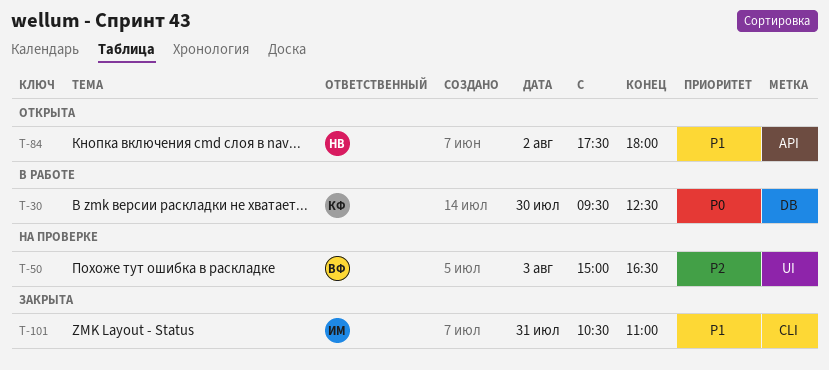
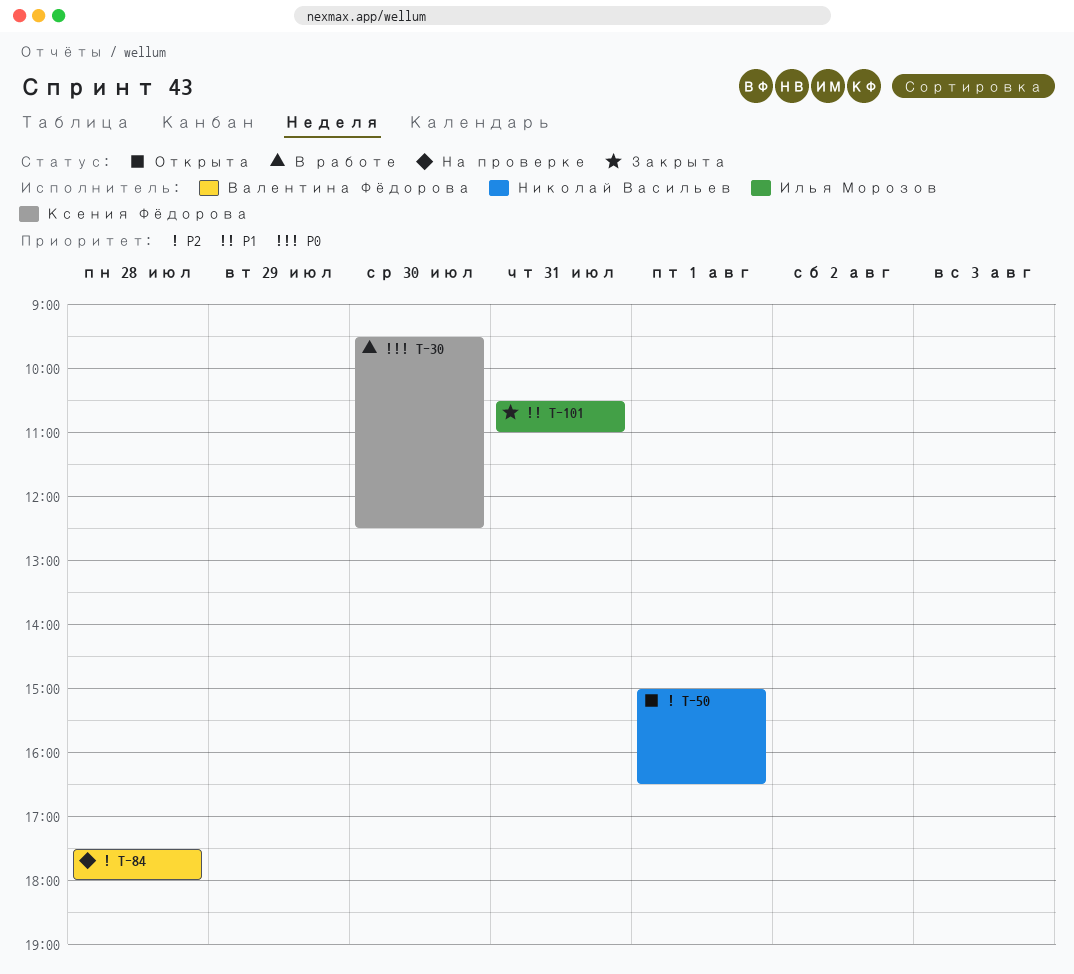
T-50, status: На проверке -> Открыта
T-50, owner: Валентина Фёдорова -> Николай Васильев
T-50, day: Aug 3 -> Aug 1
T-84, status: Открыта -> На проверке
T-84, owner: Николай Васильев -> Валентина Фёдорова
T-84, priority: P1 -> P2
T-84, day: Aug 2 -> Jul 28

